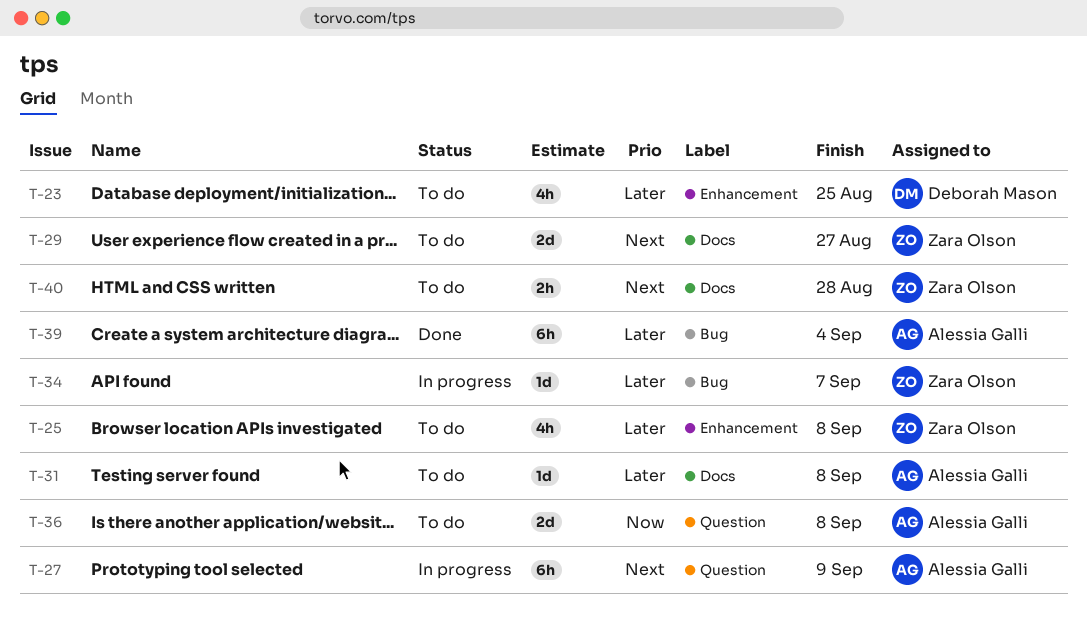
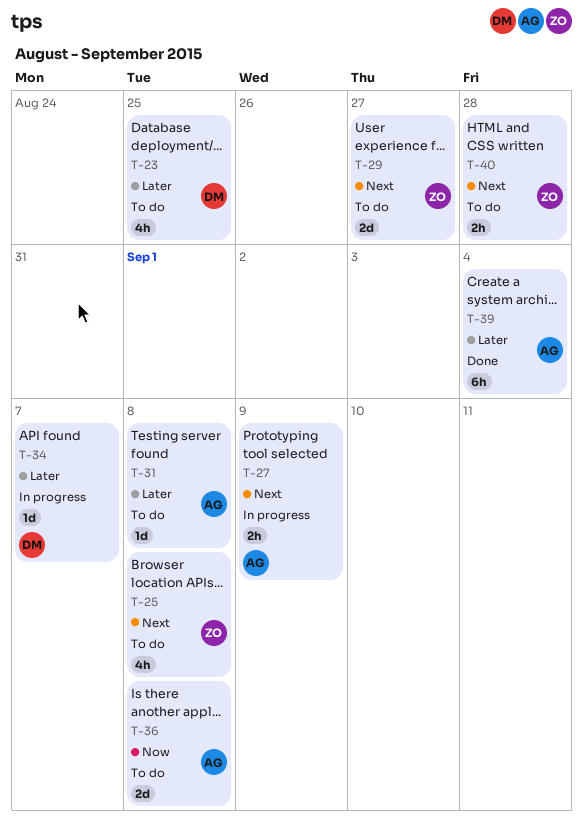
T-25, priority: Later -> Next
T-27, estimate: 6h -> 2h
T-34, owner: Zara Olson -> Deborah Mason

